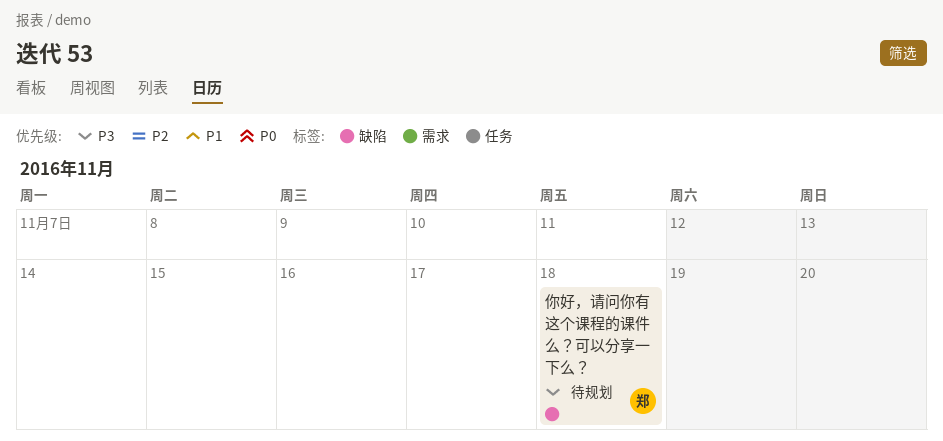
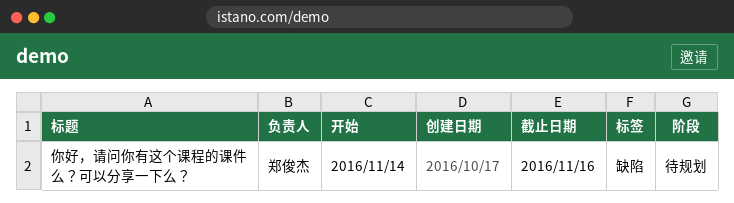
你好，请问你有这个课程的课件么？可以分享一下么？, due: Nov 18 -> Nov 16

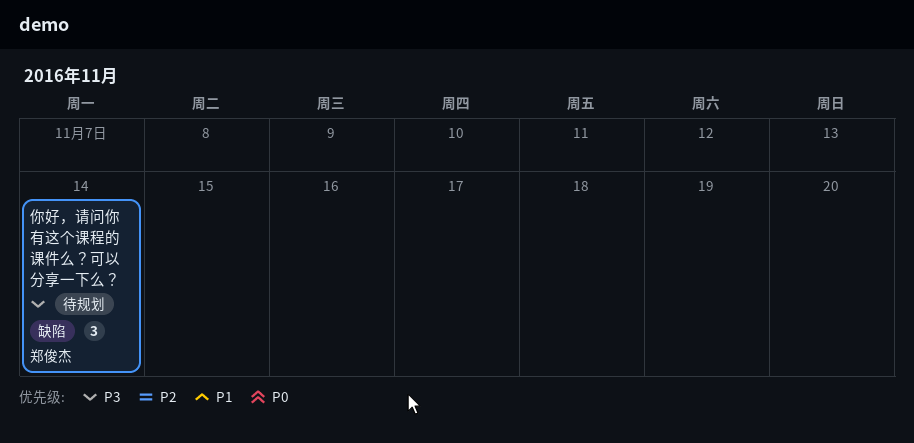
你好，请问你有这个课程的课件么？可以分享一下么？, due: Nov 16 -> Nov 14

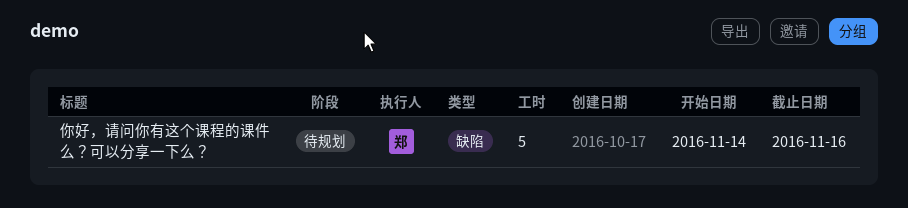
你好，请问你有这个课程的课件么？可以分享一下么？, estimate: 3 -> 5
你好，请问你有这个课程的课件么？可以分享一下么？, due: Nov 14 -> Nov 16

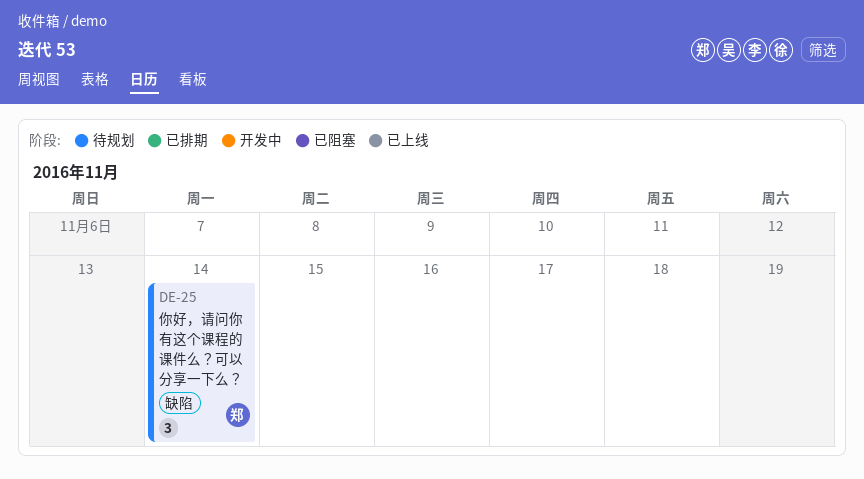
你好，请问你有这个课程的课件么？可以分享一下么？, estimate: 5 -> 3
你好，请问你有这个课程的课件么？可以分享一下么？, due: Nov 16 -> Nov 14

